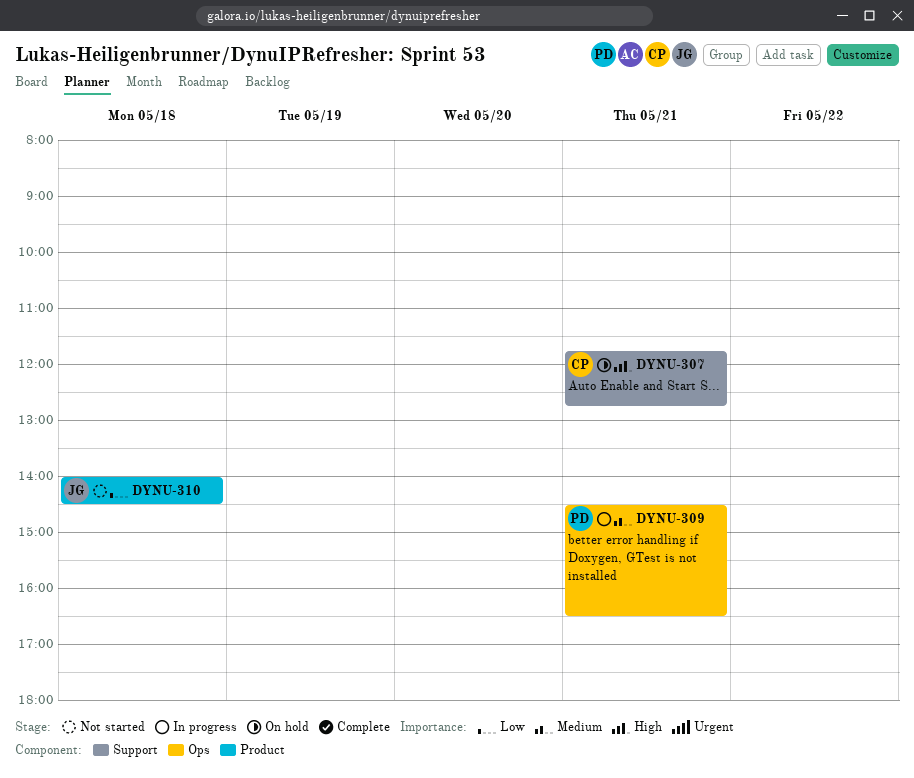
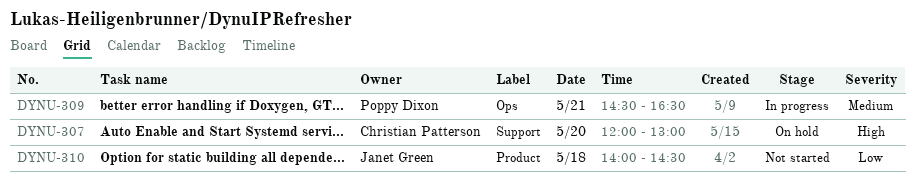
DYNU-307, day: May 21 -> May 20
DYNU-307, begins: 11:45 -> 12:00
DYNU-307, ends: 12:45 -> 13:00

